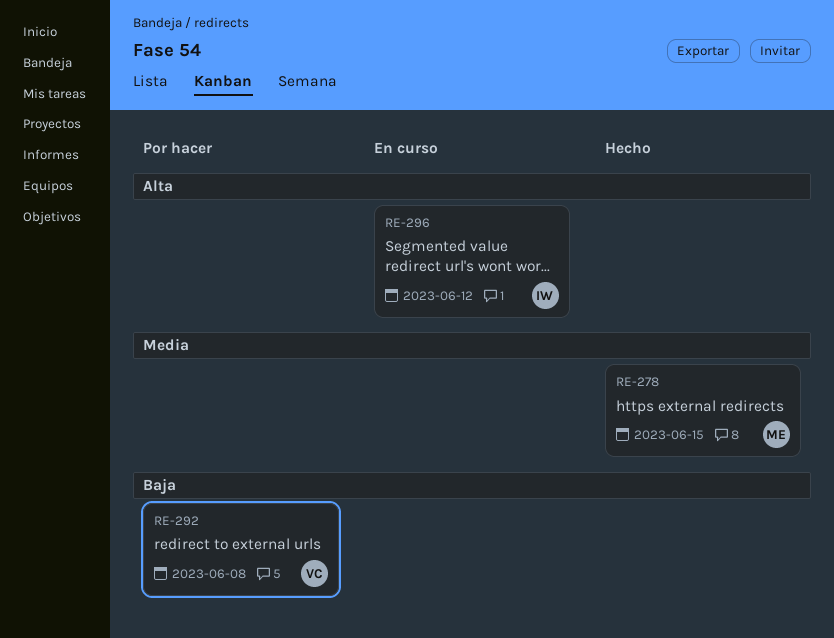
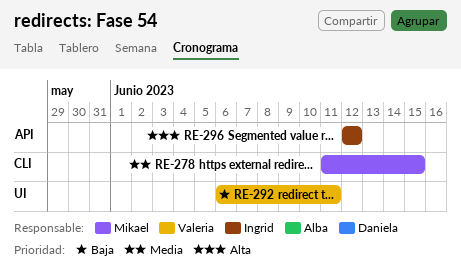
RE-292, due: Jun 8 -> Jun 11

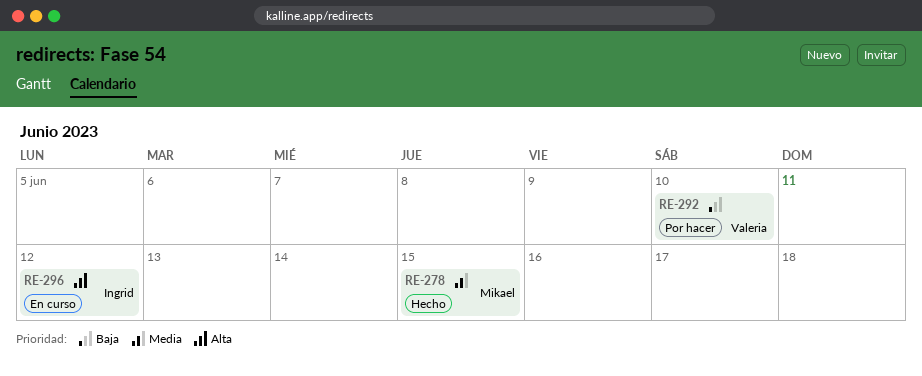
RE-292, due: Jun 11 -> Jun 10

